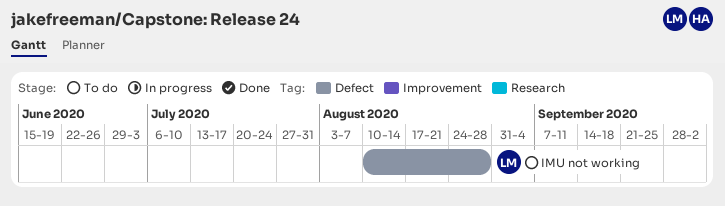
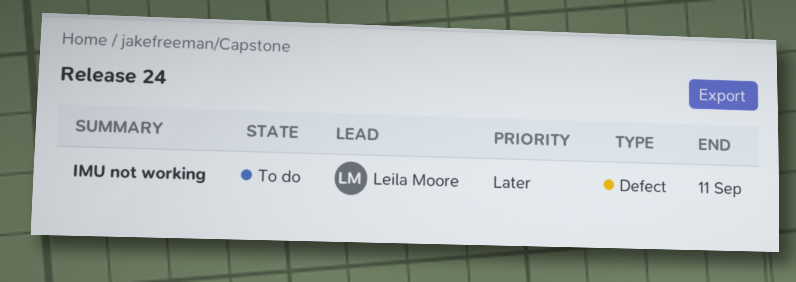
IMU not working, due: Aug 28 -> Sep 11

